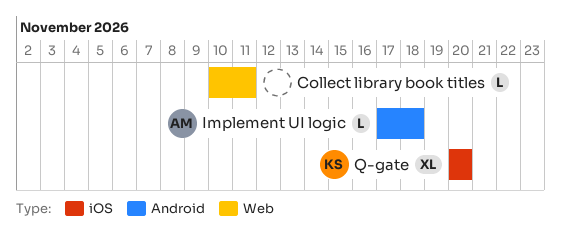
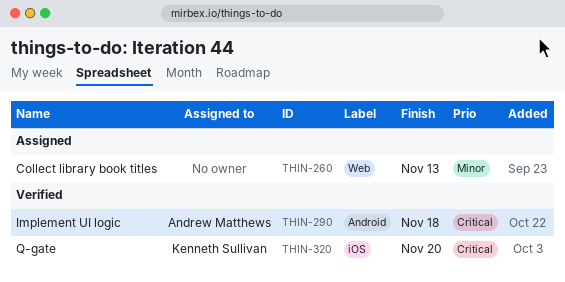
Collect library book titles, due: Nov 11 -> Nov 13

